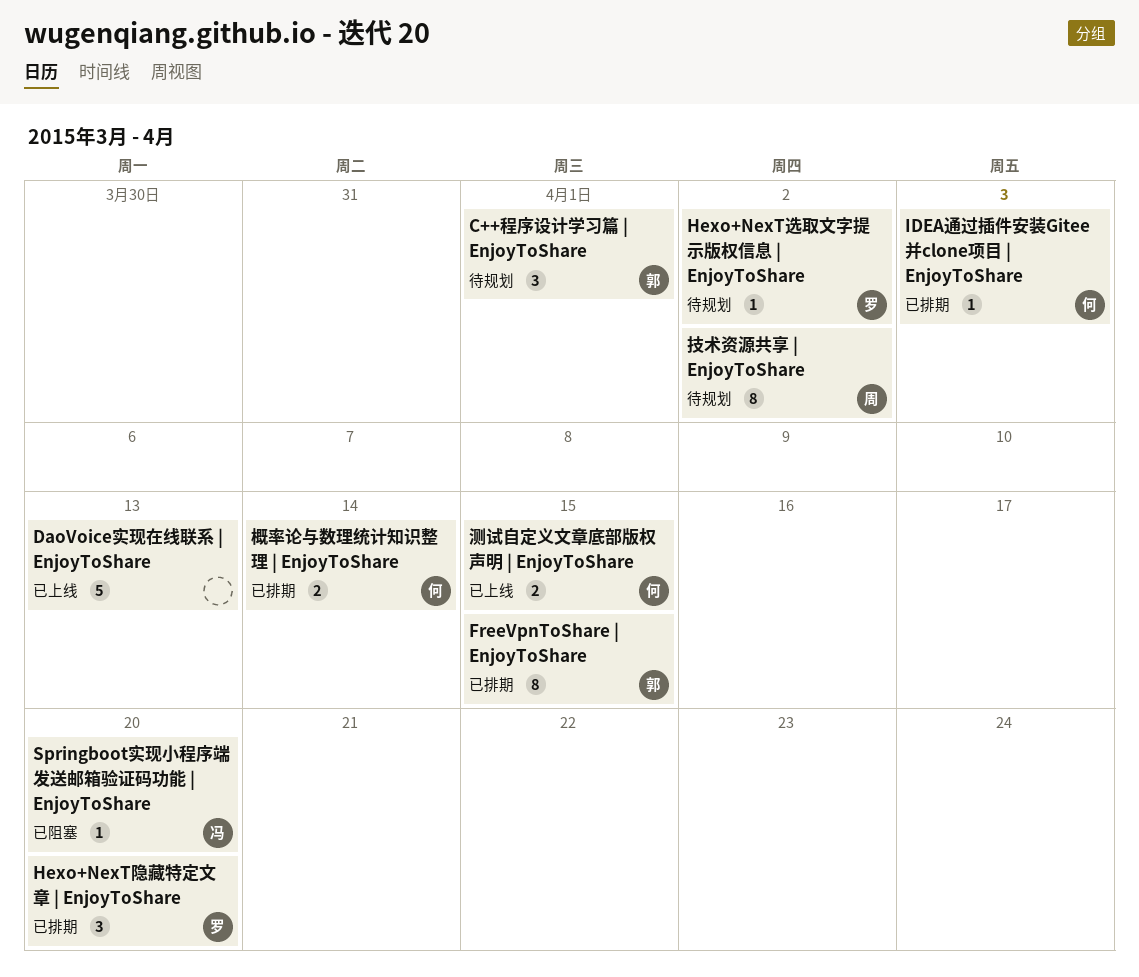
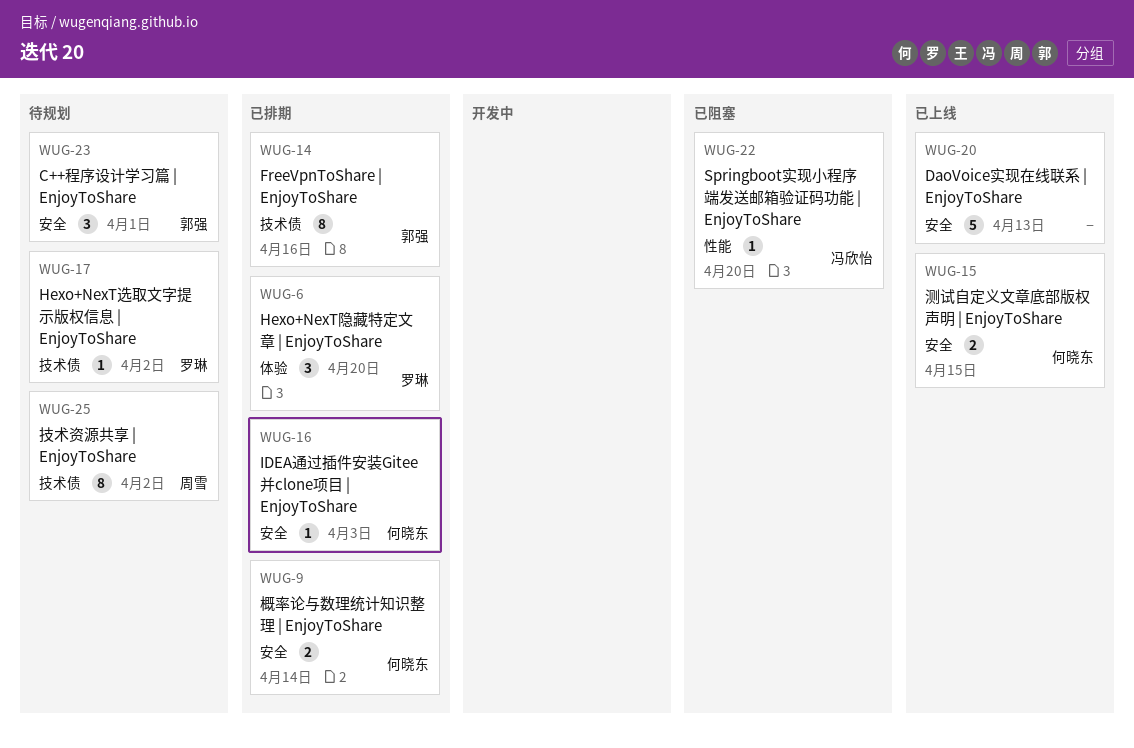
FreeVpnToShare | EnjoyToShare, due: Apr 15 -> Apr 16

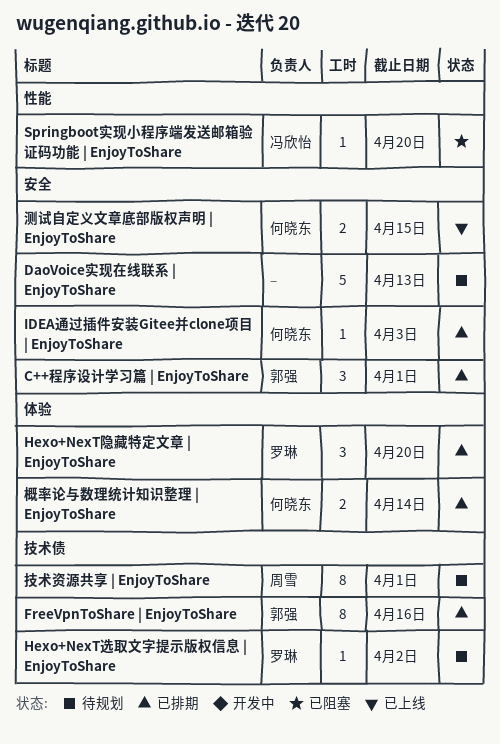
C++程序设计学习篇 | EnjoyToShare, status: 待规划 -> 已排期
DaoVoice实现在线联系 | EnjoyToShare, status: 已上线 -> 待规划
技术资源共享 | EnjoyToShare, due: Apr 2 -> Apr 1
概率论与数理统计知识整理 | EnjoyToShare, label: 安全 -> 体验

